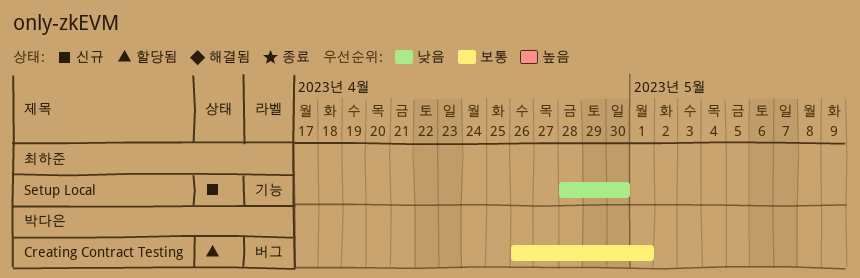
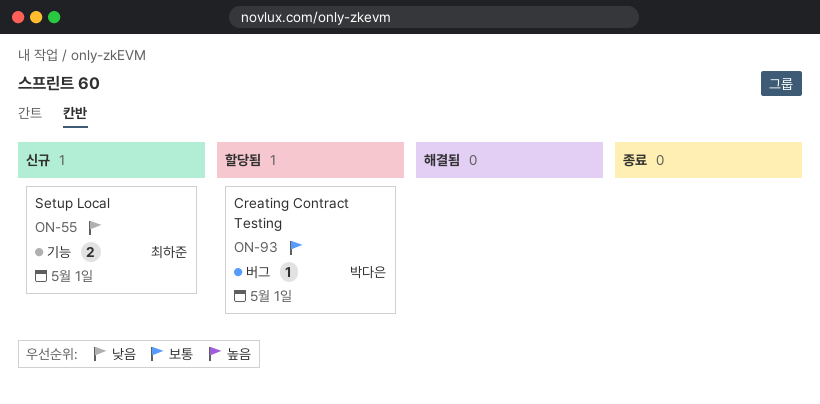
Setup Local, due: Apr 30 -> May 1

